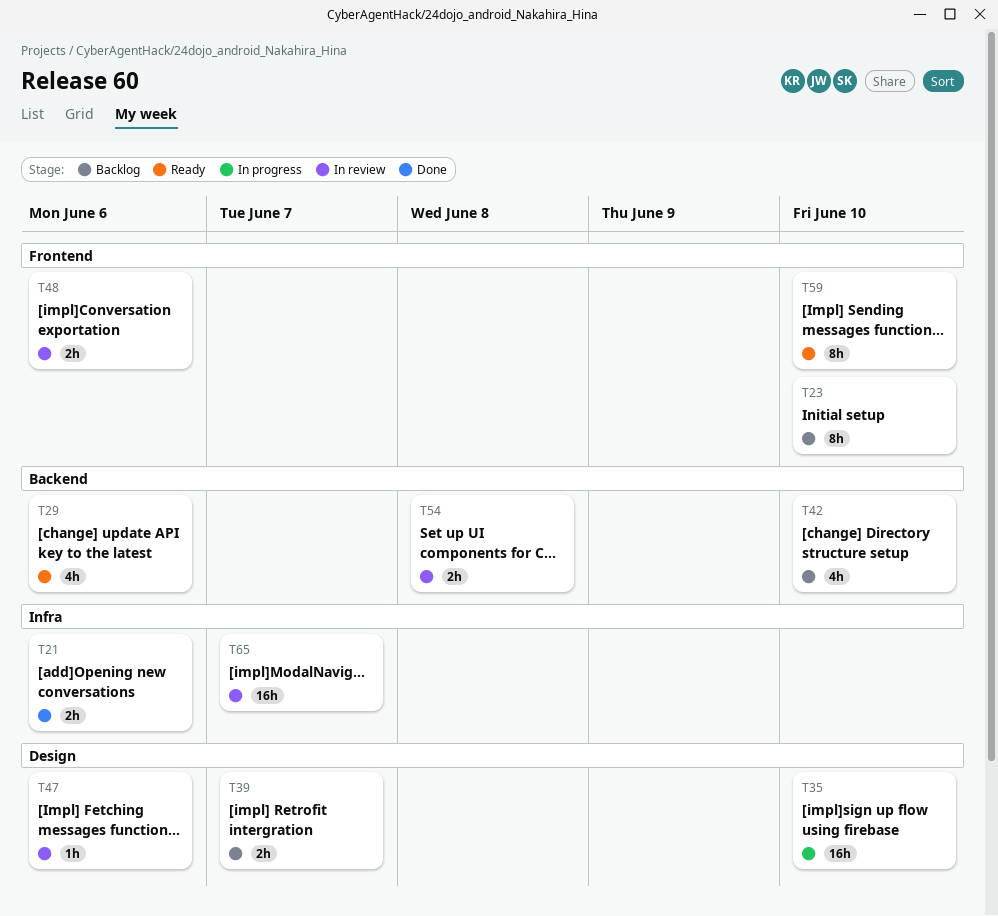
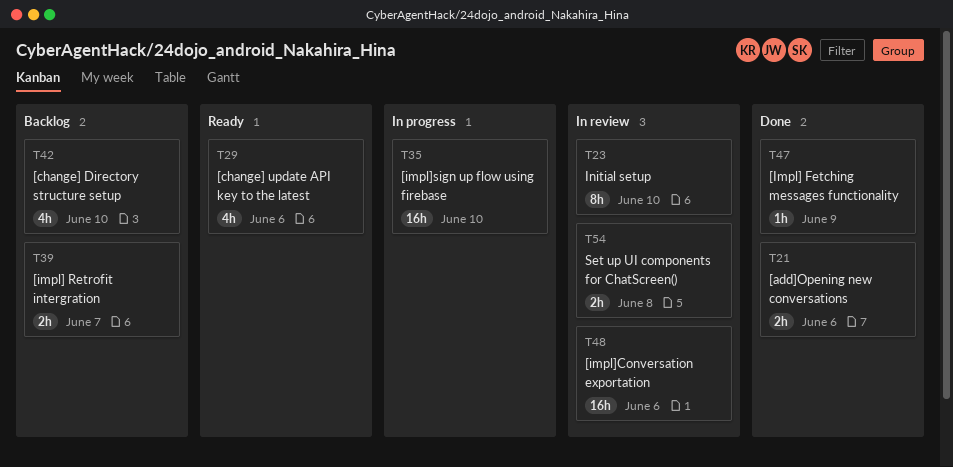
T23, status: Backlog -> In review
T47, status: In review -> Done
T47, due: Jun 6 -> Jun 9
T48, estimate: 2h -> 16h
T59: present -> none
T65: present -> none

